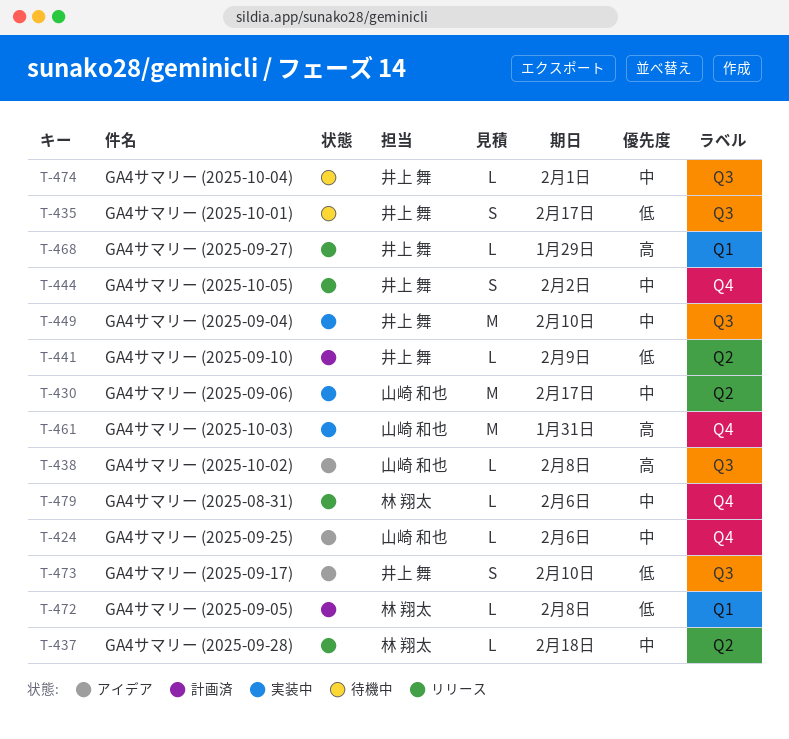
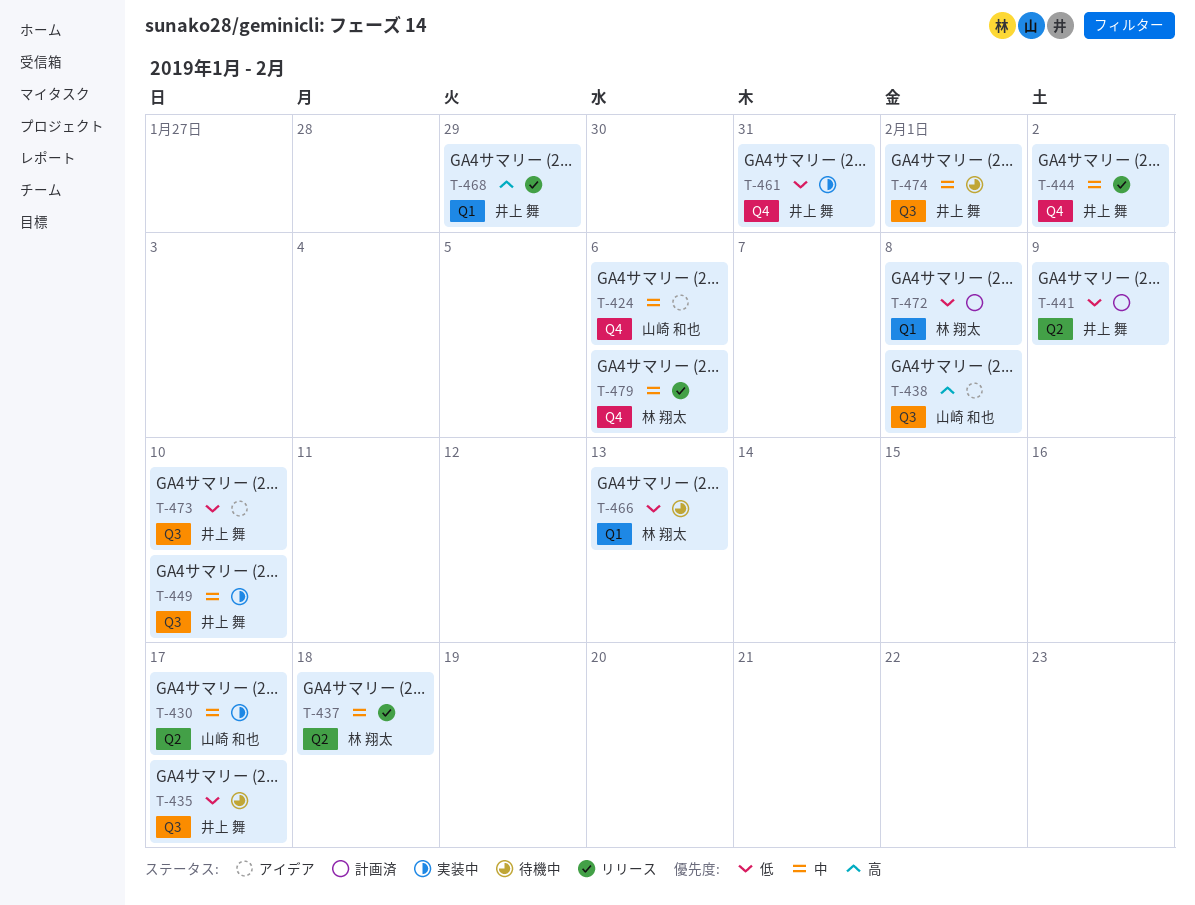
T-461, owner: 山崎 和也 -> 井上 舞
T-461, priority: 高 -> 低
T-466: none -> present

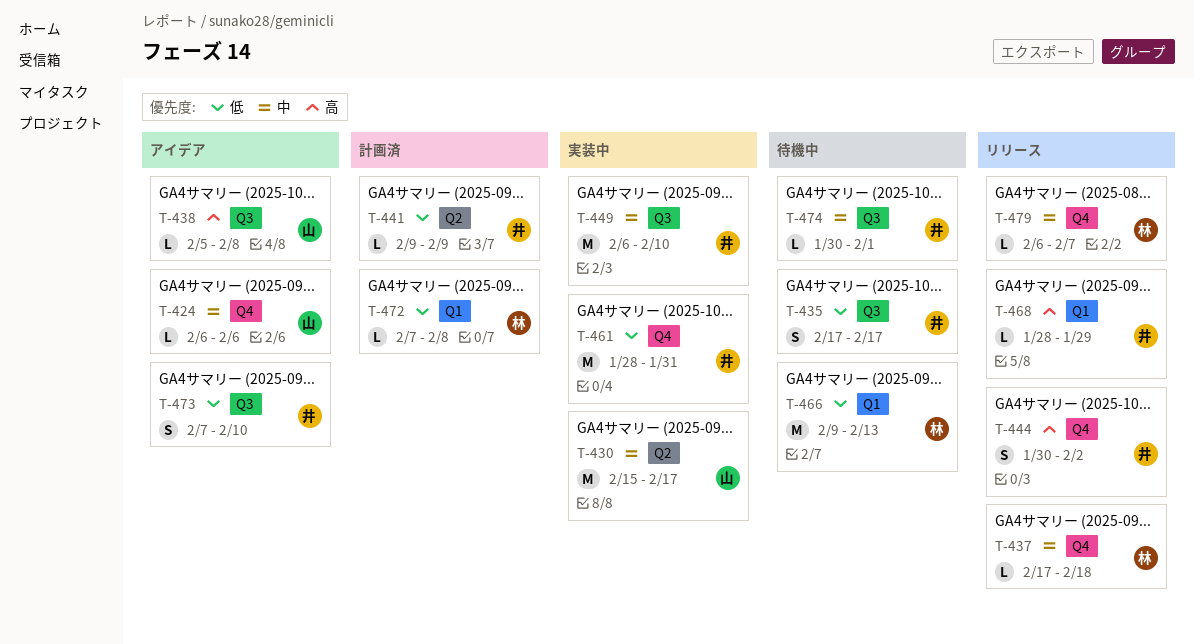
T-437, label: Q2 -> Q4
T-444, priority: 中 -> 高
T-479, due: Feb 6 -> Feb 7

